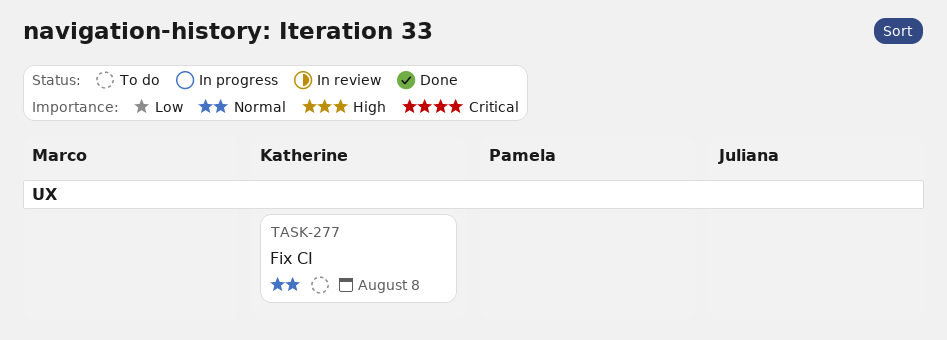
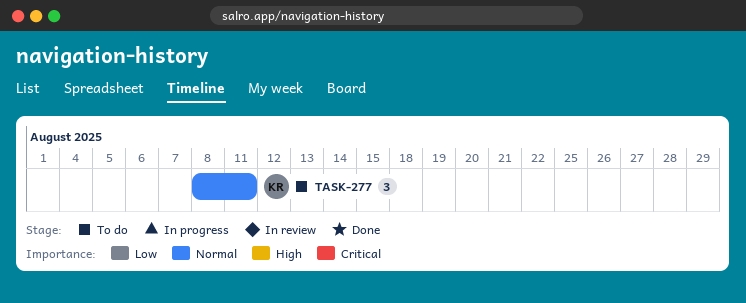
TASK-277, due: Aug 8 -> Aug 11

